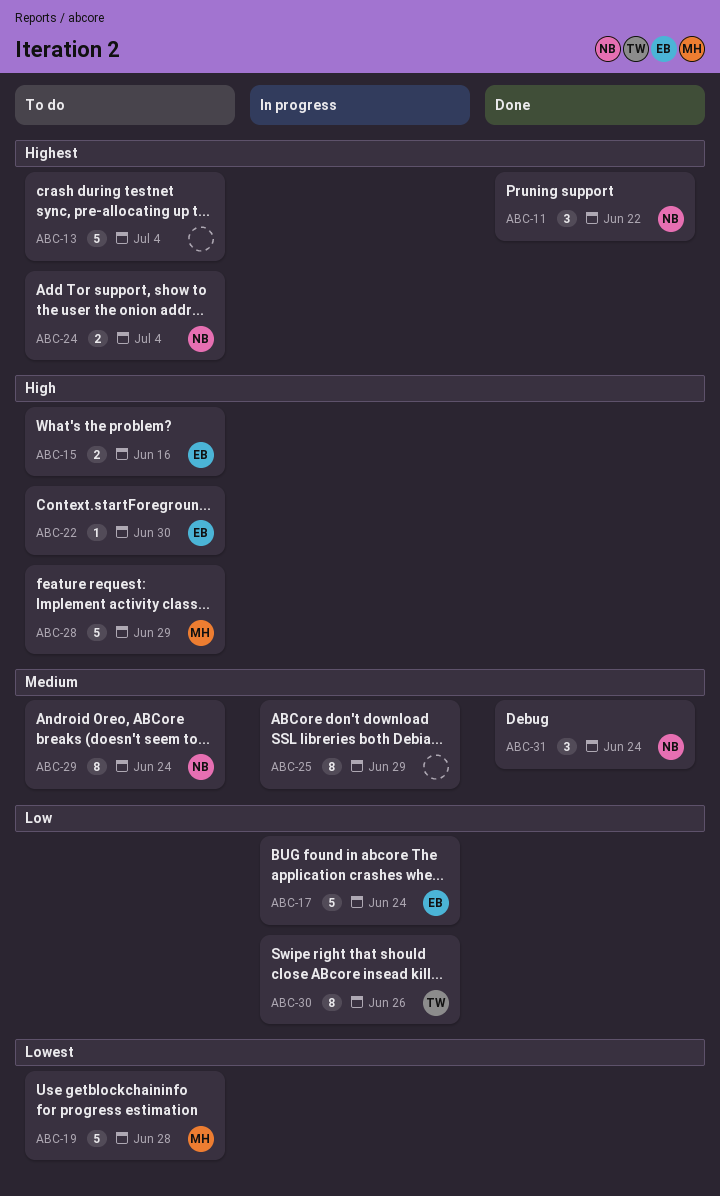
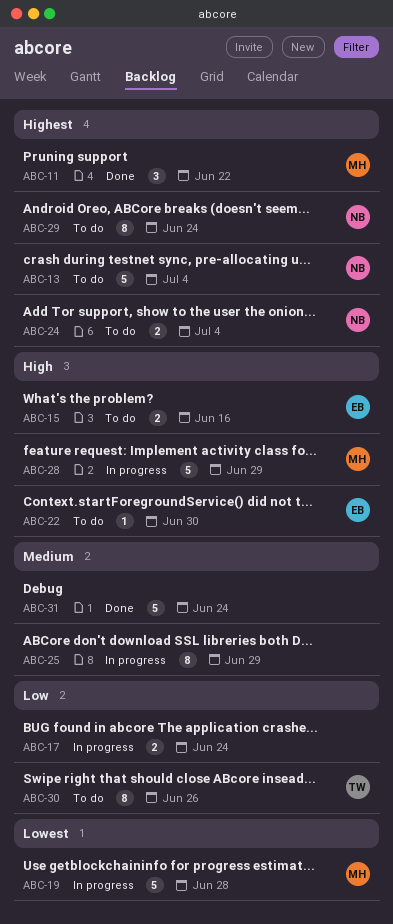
ABC-11, owner: NB -> MH
ABC-13, owner: none -> NB
ABC-17, owner: EB -> none
ABC-17, estimate: 5 -> 2
ABC-19, status: To do -> In progress
ABC-28, status: To do -> In progress
ABC-29, priority: Medium -> Highest
ABC-30, status: In progress -> To do
ABC-31, owner: NB -> none
ABC-31, estimate: 3 -> 5

